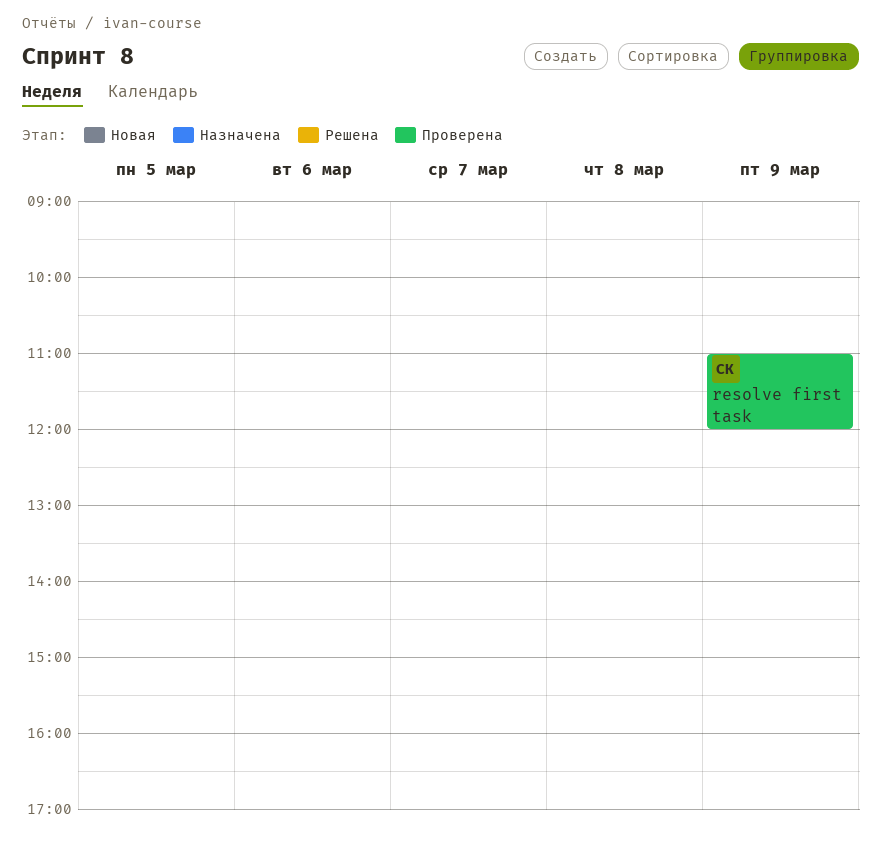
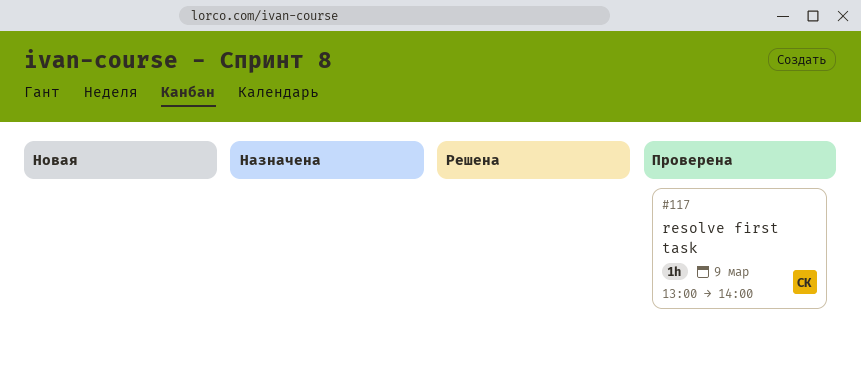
resolve first task, begins: 11:00 -> 13:00
resolve first task, ends: 12:00 -> 14:00

